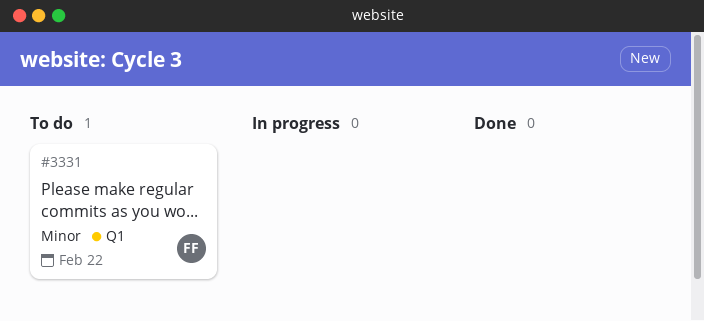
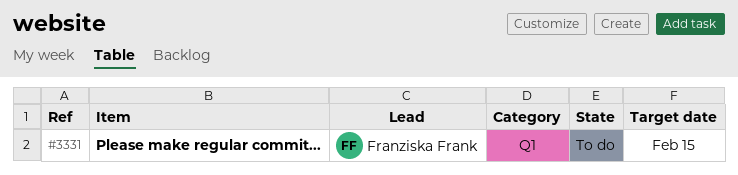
#3331, due: Feb 22 -> Feb 15

